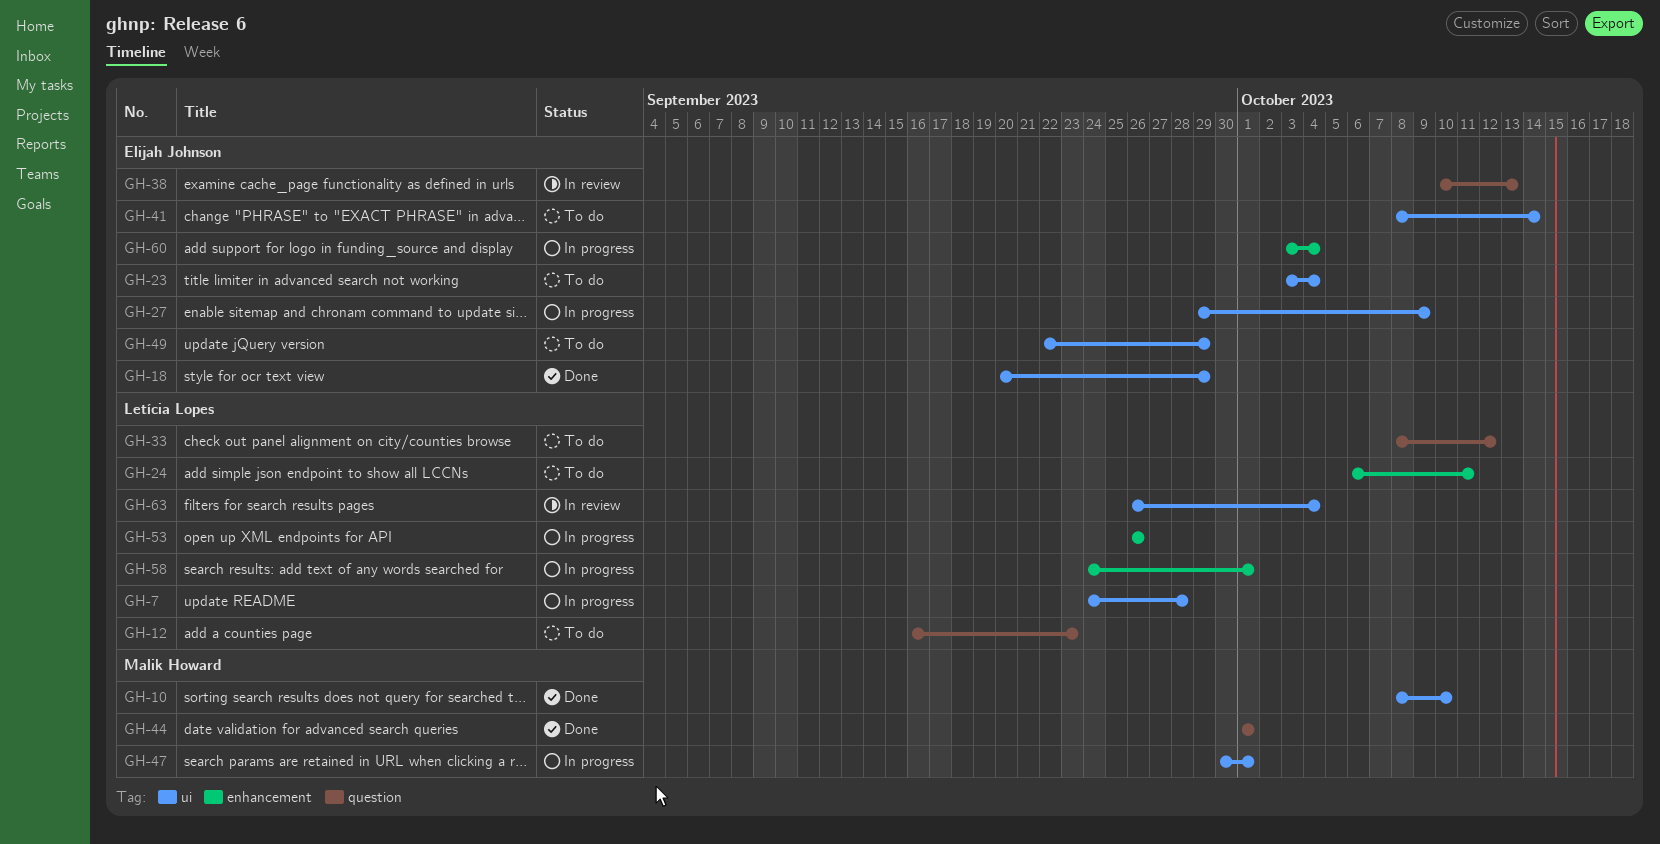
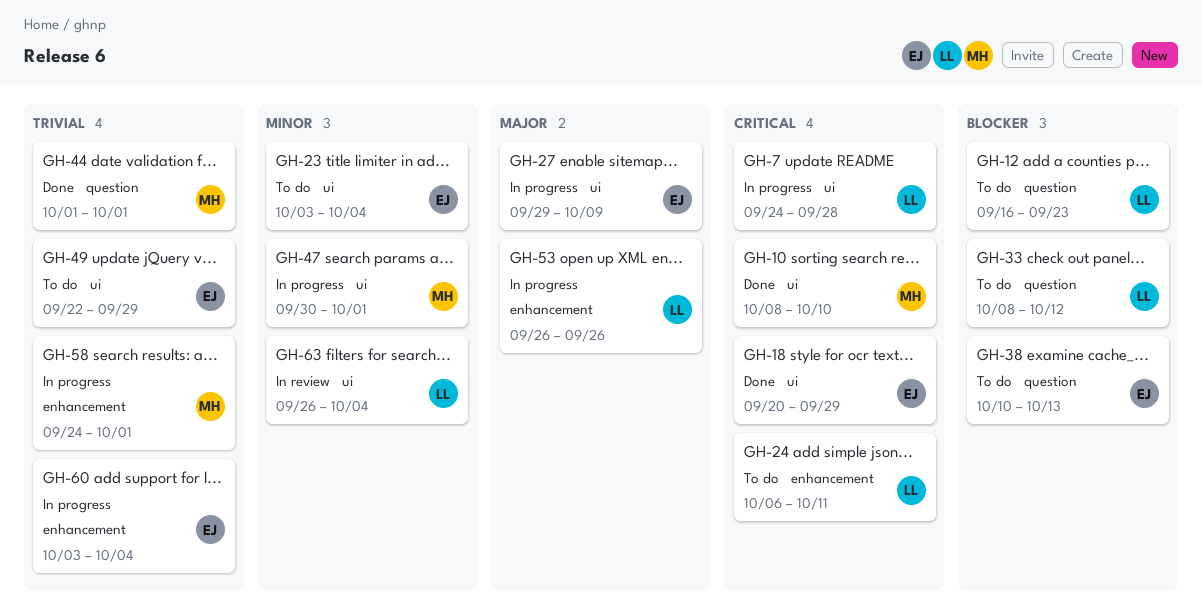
GH-38, status: In review -> To do
GH-41: present -> none
GH-58, owner: Letícia Lopes -> Malik Howard

